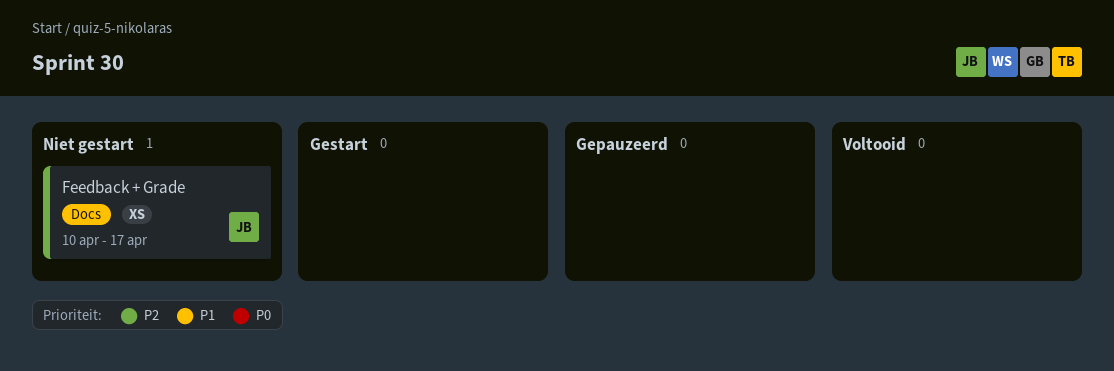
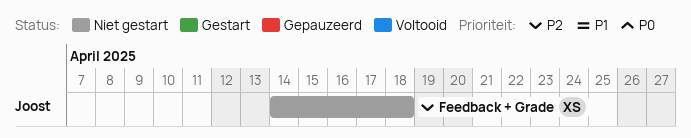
Feedback + Grade, start: Apr 10 -> Apr 14
Feedback + Grade, due: Apr 17 -> Apr 18

